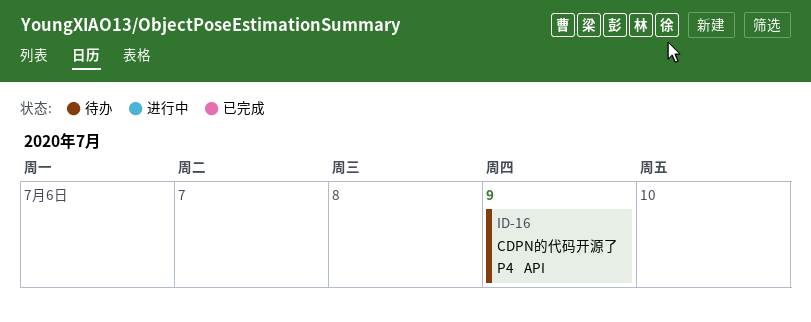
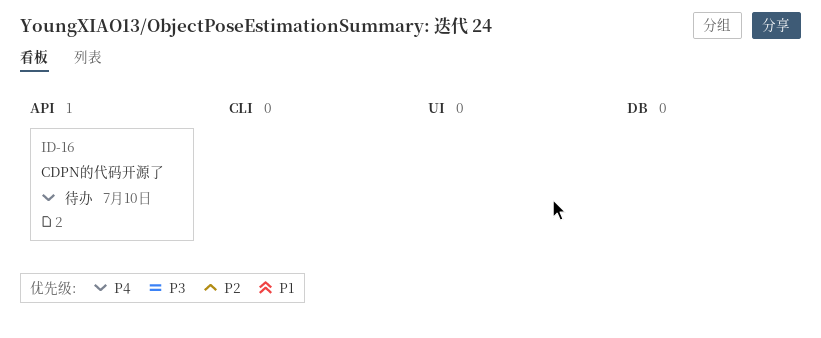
ID-16, due: Jul 9 -> Jul 10

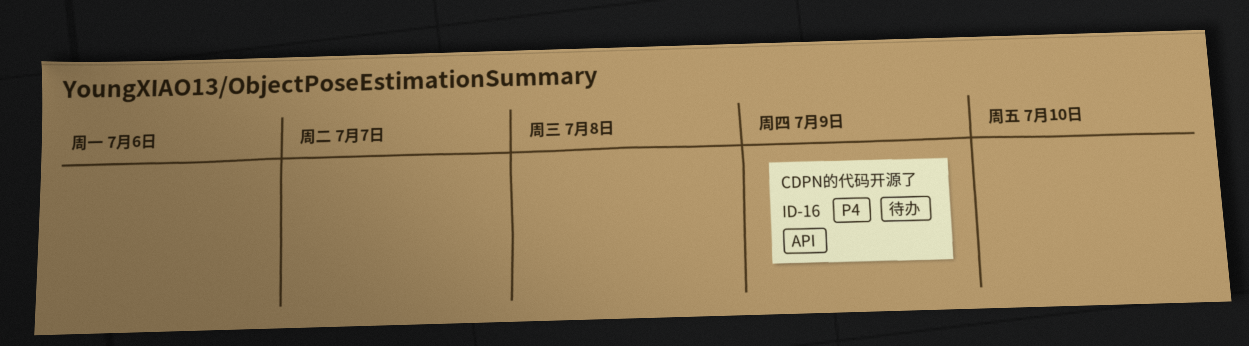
ID-16, due: Jul 10 -> Jul 9

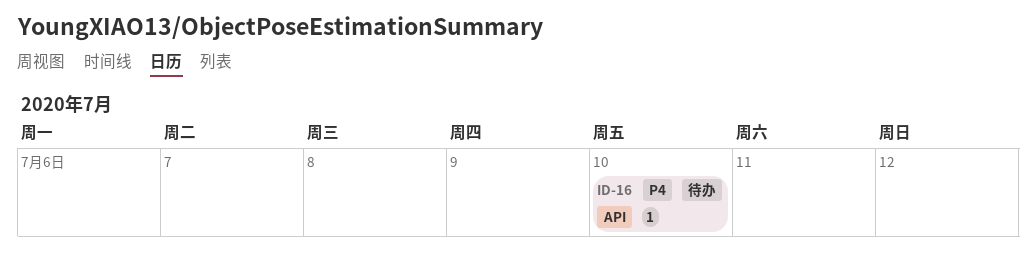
ID-16, due: Jul 9 -> Jul 10

